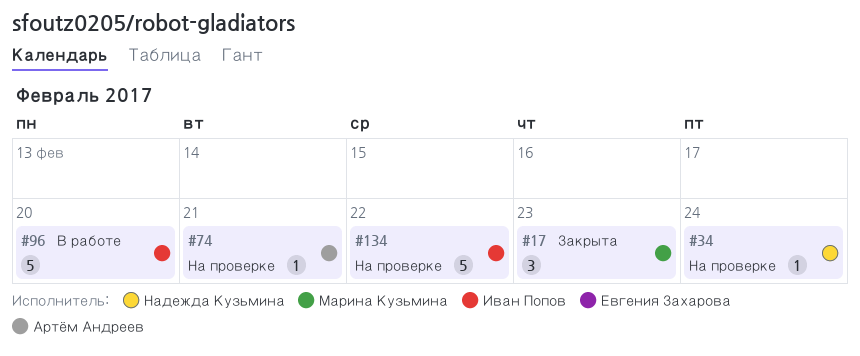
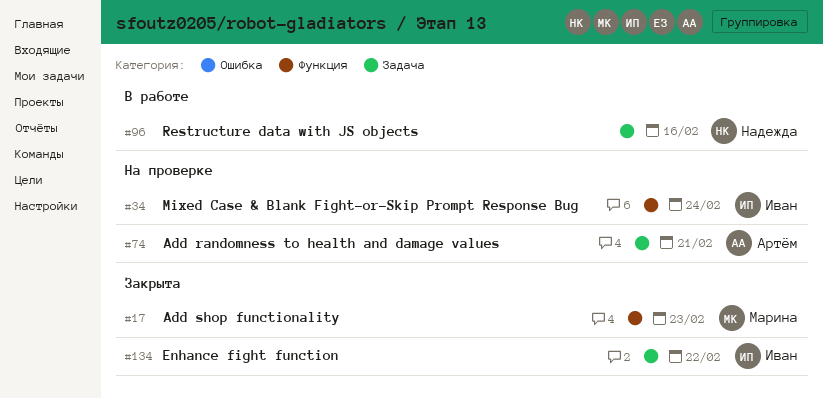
#34, owner: Надежда Кузьмина -> Иван Попов
#96, owner: Иван Попов -> Надежда Кузьмина
#96, due: Feb 20 -> Feb 16
#134, status: На проверке -> Закрыта

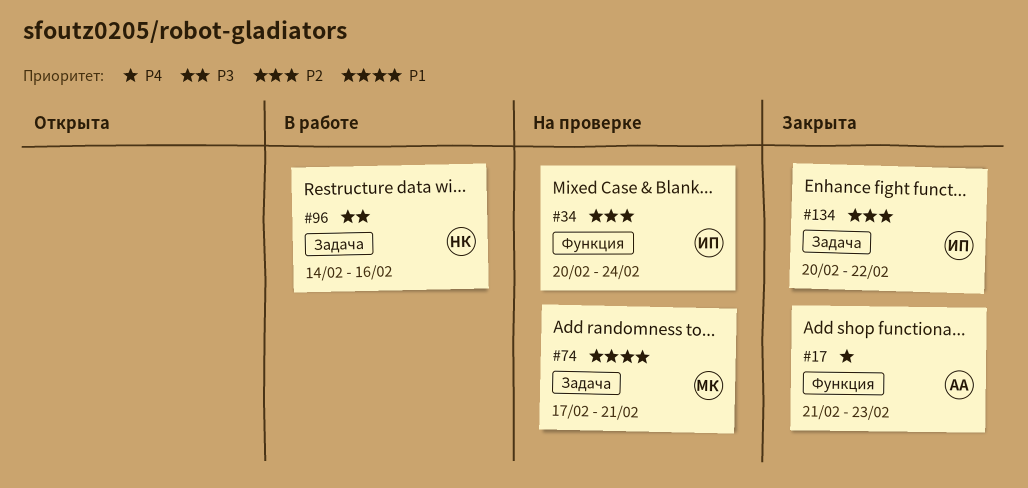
#17, owner: Марина -> Артём
#74, owner: Артём -> Марина

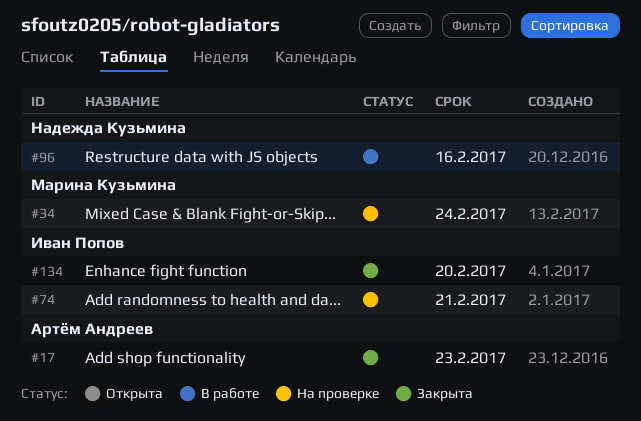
#34, owner: Иван Попов -> Марина Кузьмина
#74, owner: Марина Кузьмина -> Иван Попов
#134, due: Feb 22 -> Feb 20

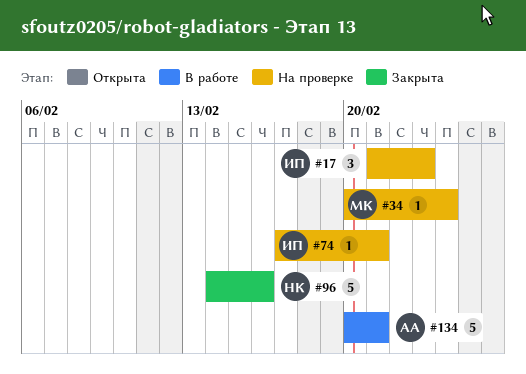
#17, status: Закрыта -> На проверке
#17, owner: Артём Андреев -> Иван Попов
#96, status: В работе -> Закрыта
#134, status: Закрыта -> В работе
#134, owner: Иван Попов -> Артём Андреев
#134, due: Feb 20 -> Feb 21

